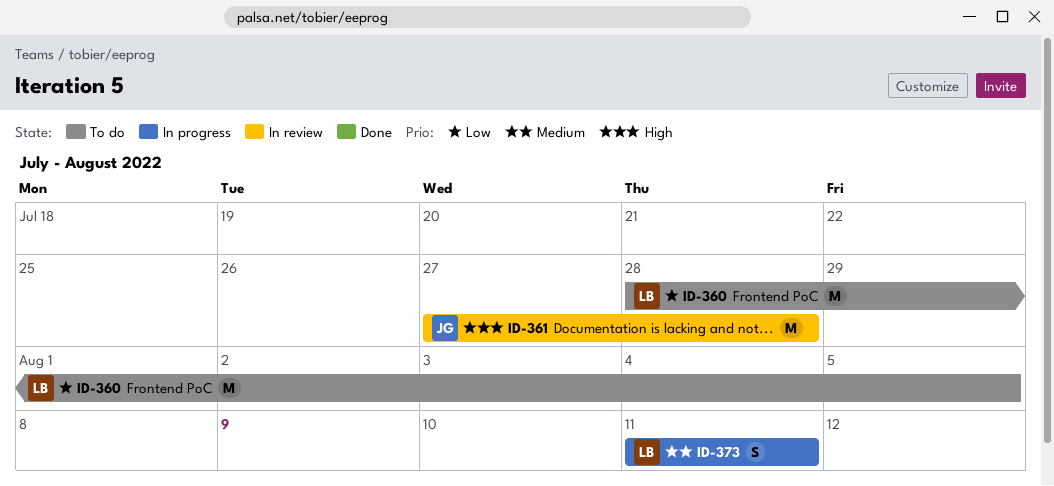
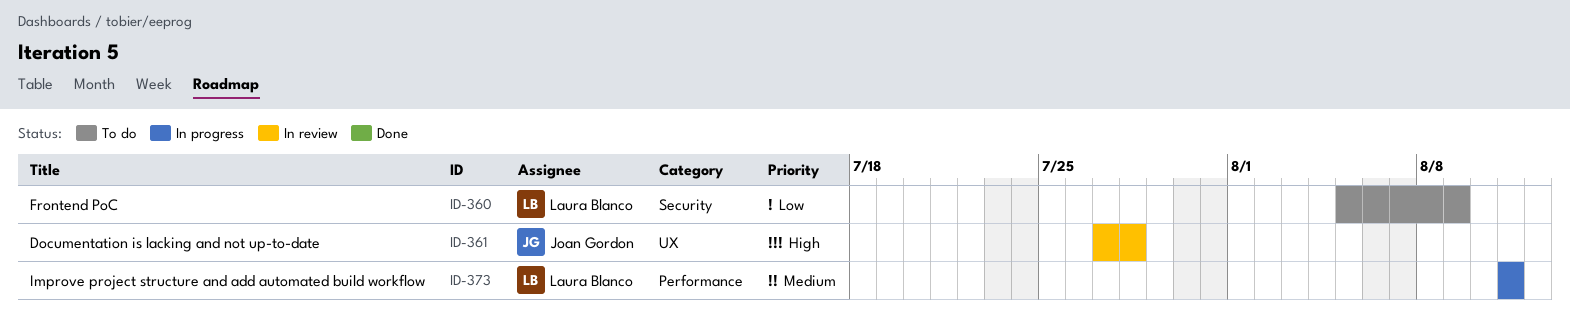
ID-360, start: Jul 28 -> Aug 5
ID-360, due: Aug 5 -> Aug 9

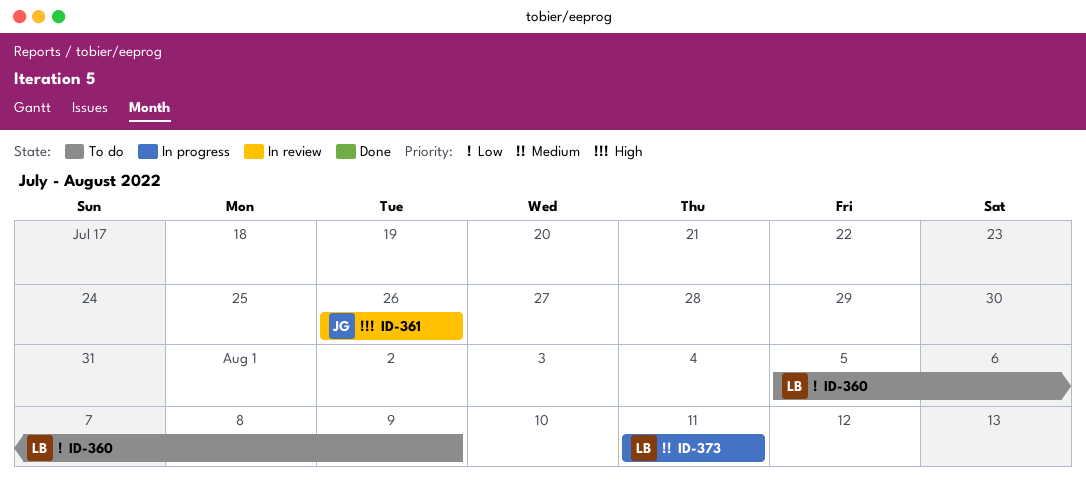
ID-361, start: Jul 27 -> Jul 26
ID-361, due: Jul 28 -> Jul 26

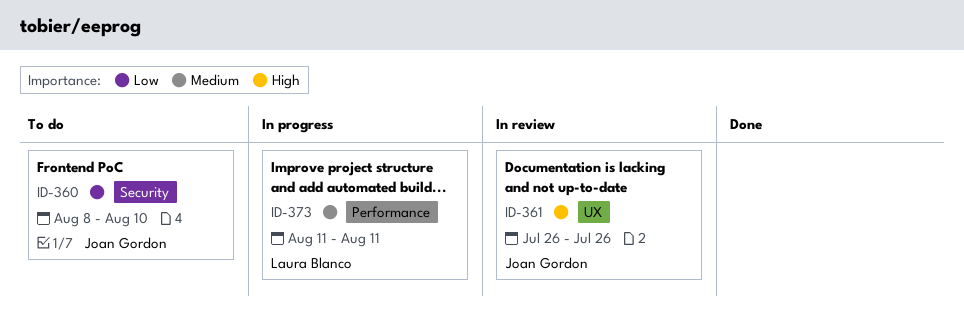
ID-360, owner: Laura Blanco -> Joan Gordon
ID-360, start: Aug 5 -> Aug 8
ID-360, due: Aug 9 -> Aug 10

